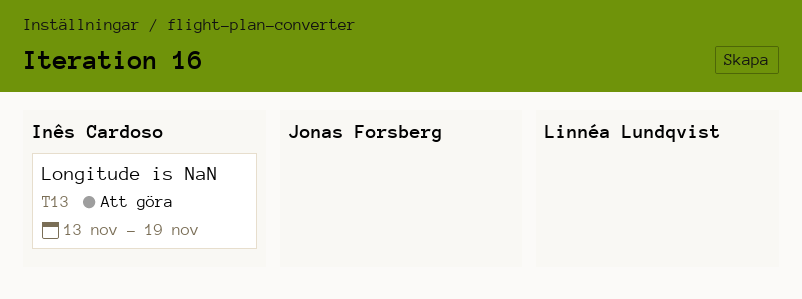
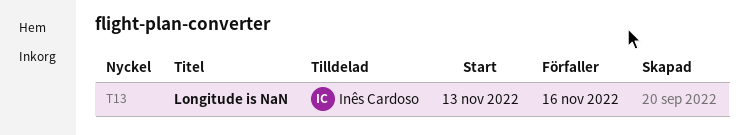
T13, due: Nov 19 -> Nov 16

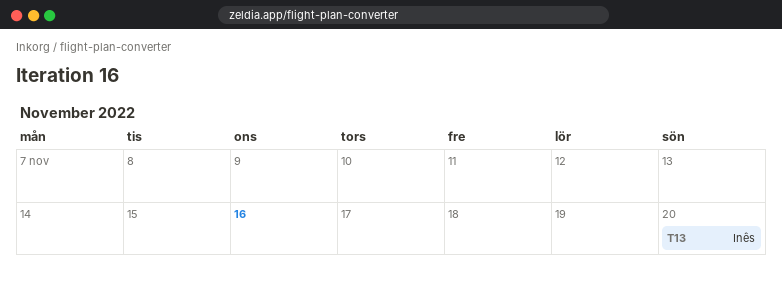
T13, due: Nov 16 -> Nov 20

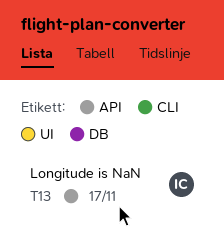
T13, due: Nov 20 -> Nov 17

